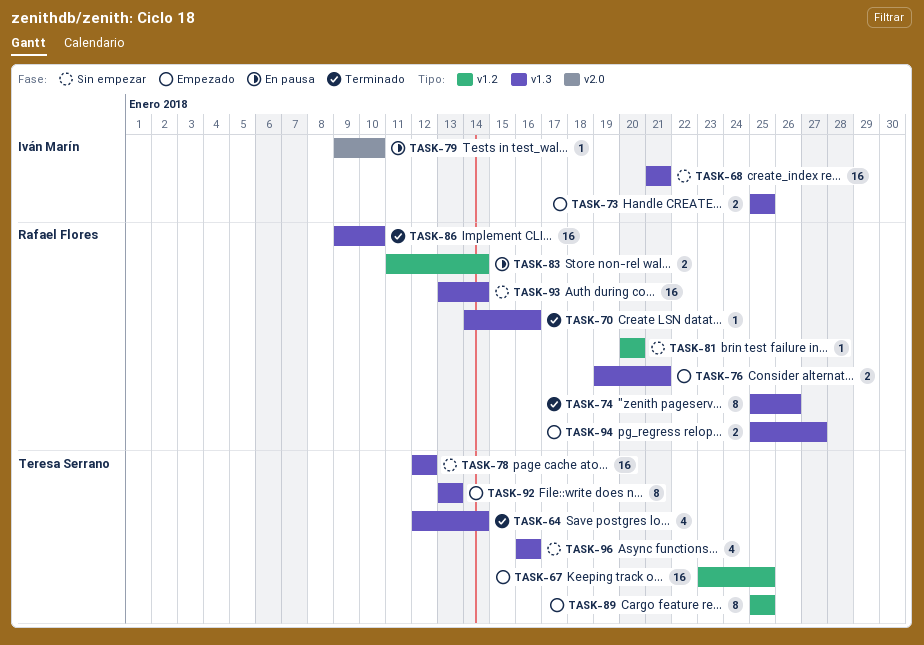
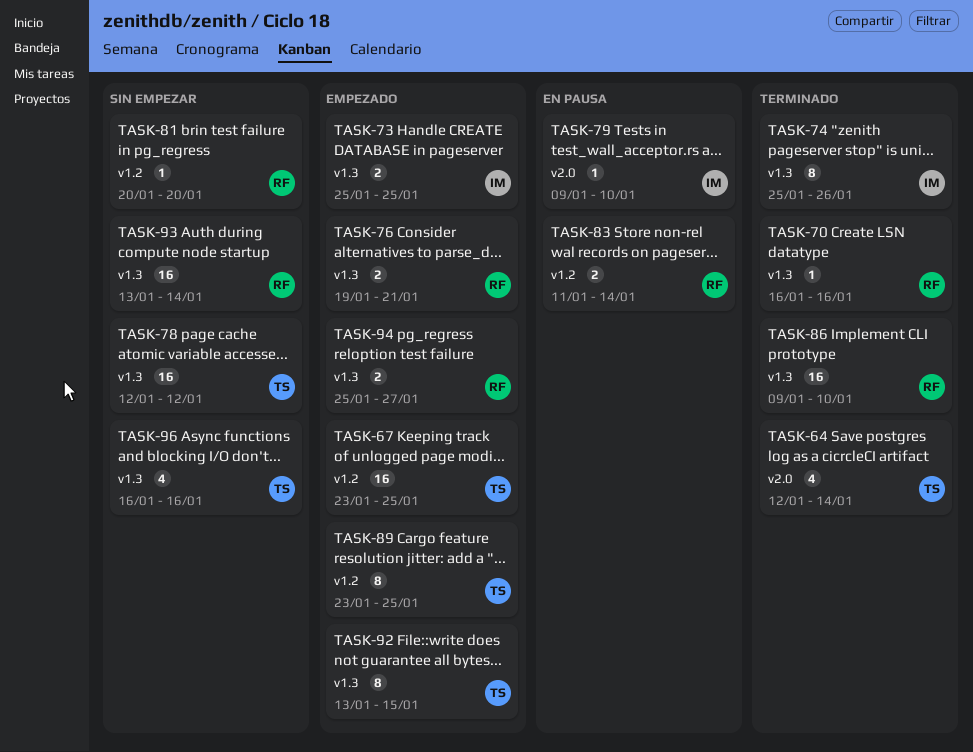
TASK-64, label: v1.3 -> v2.0
TASK-68: present -> none
TASK-70, start: Jan 14 -> Jan 16
TASK-74, owner: Rafael Flores -> Iván Marín
TASK-89, start: Jan 25 -> Jan 23
TASK-92, due: Jan 13 -> Jan 15

